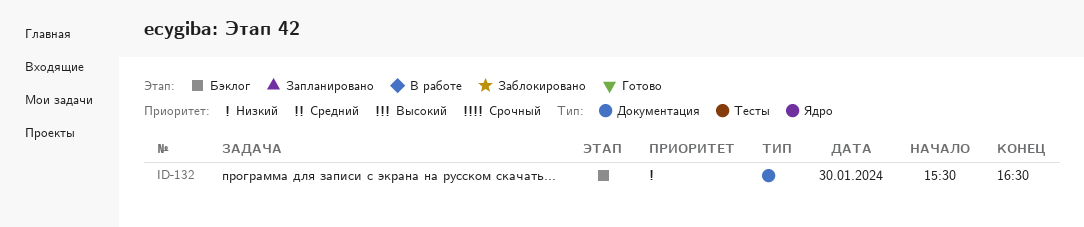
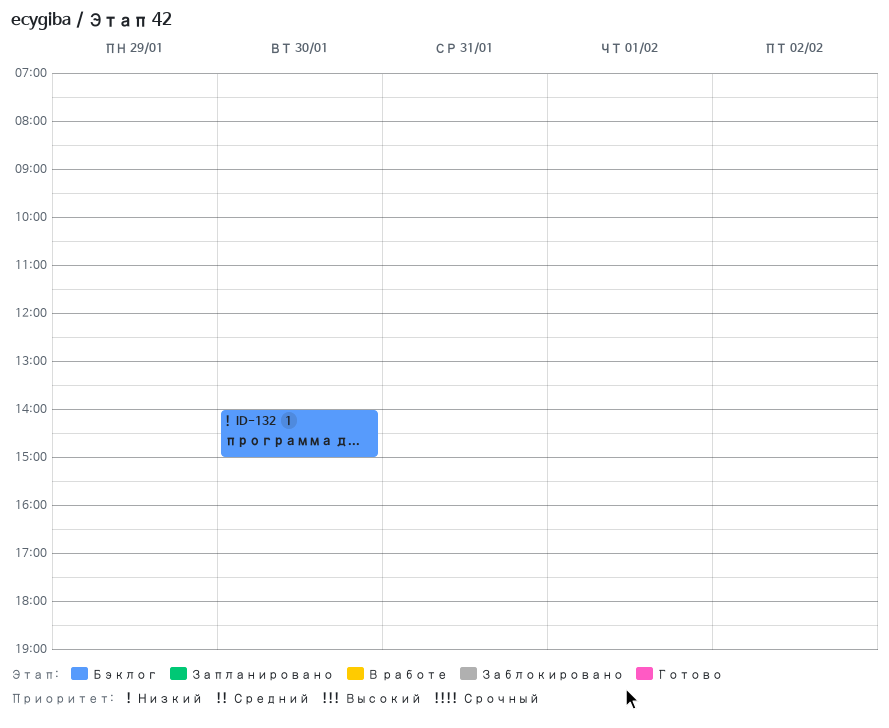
ID-132, begins: 15:30 -> 14:00
ID-132, ends: 16:30 -> 15:00

